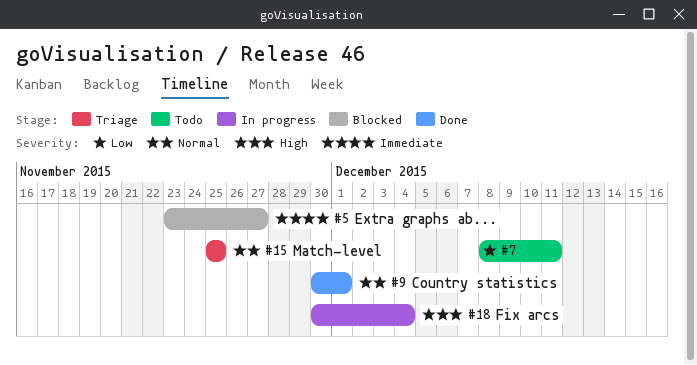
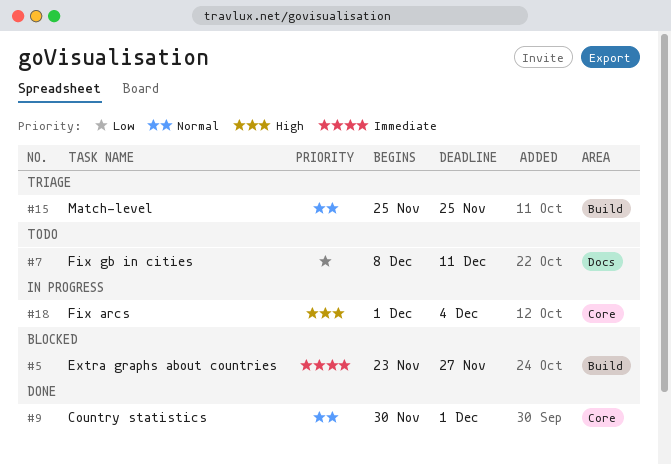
#18, start: Nov 30 -> Dec 1

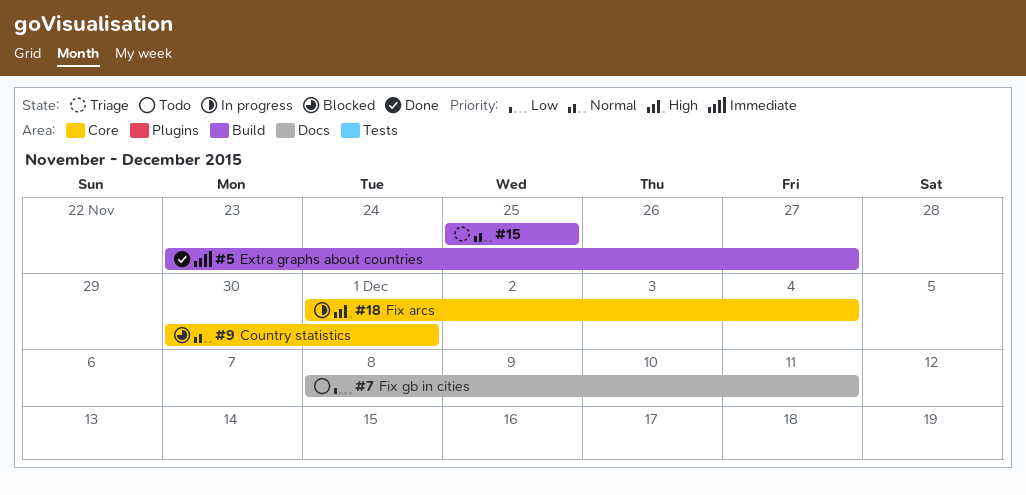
#5, status: Blocked -> Done
#9, status: Done -> Blocked

